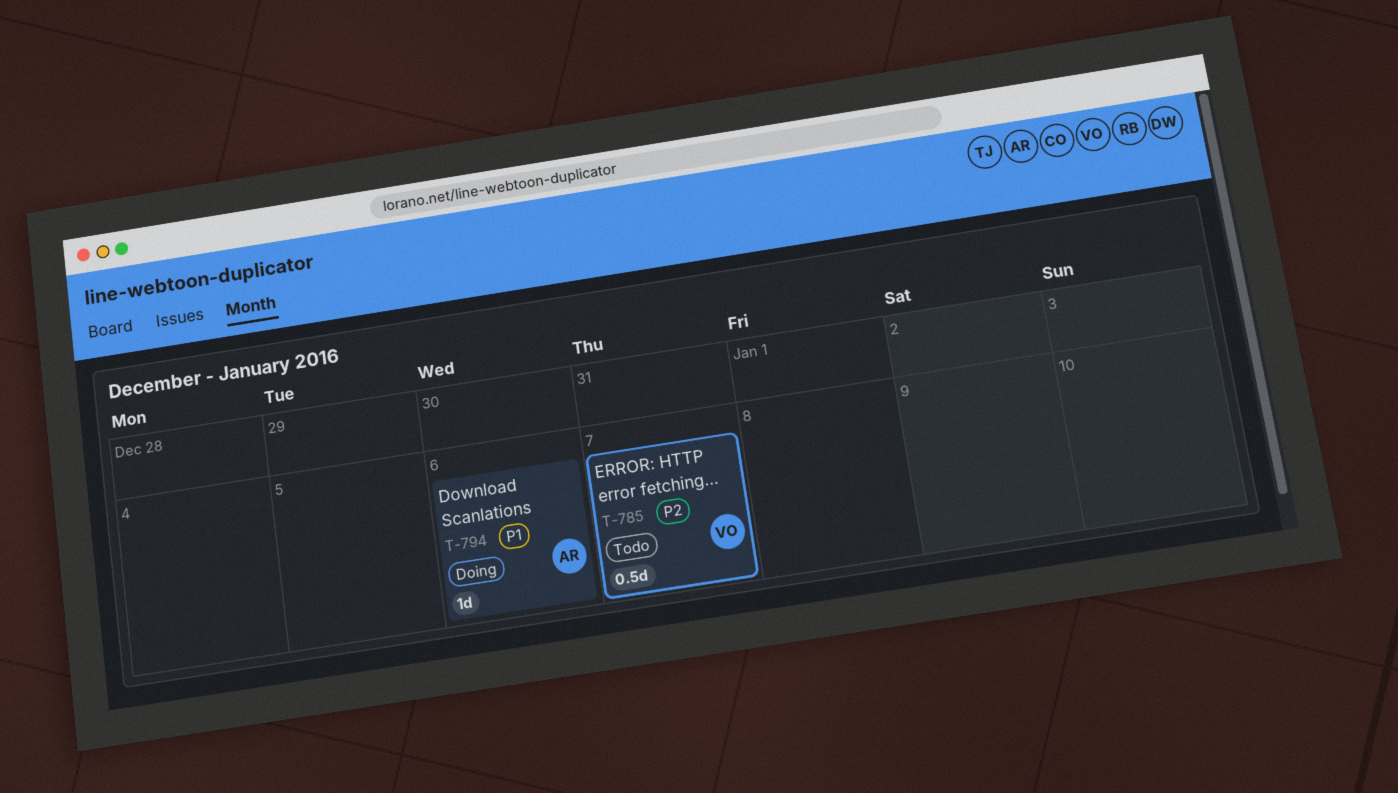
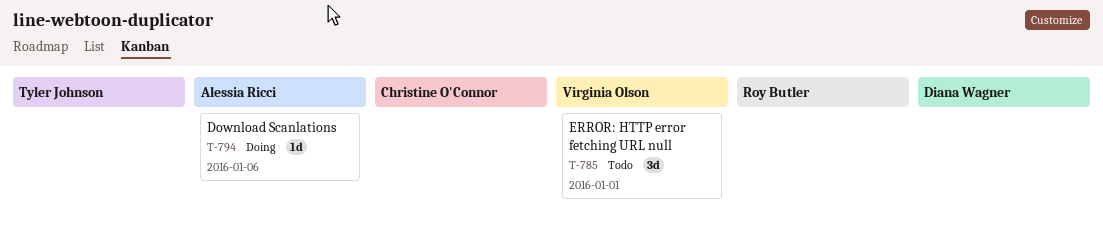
T-785, estimate: 0.5d -> 3d
T-785, due: Jan 7 -> Jan 1

